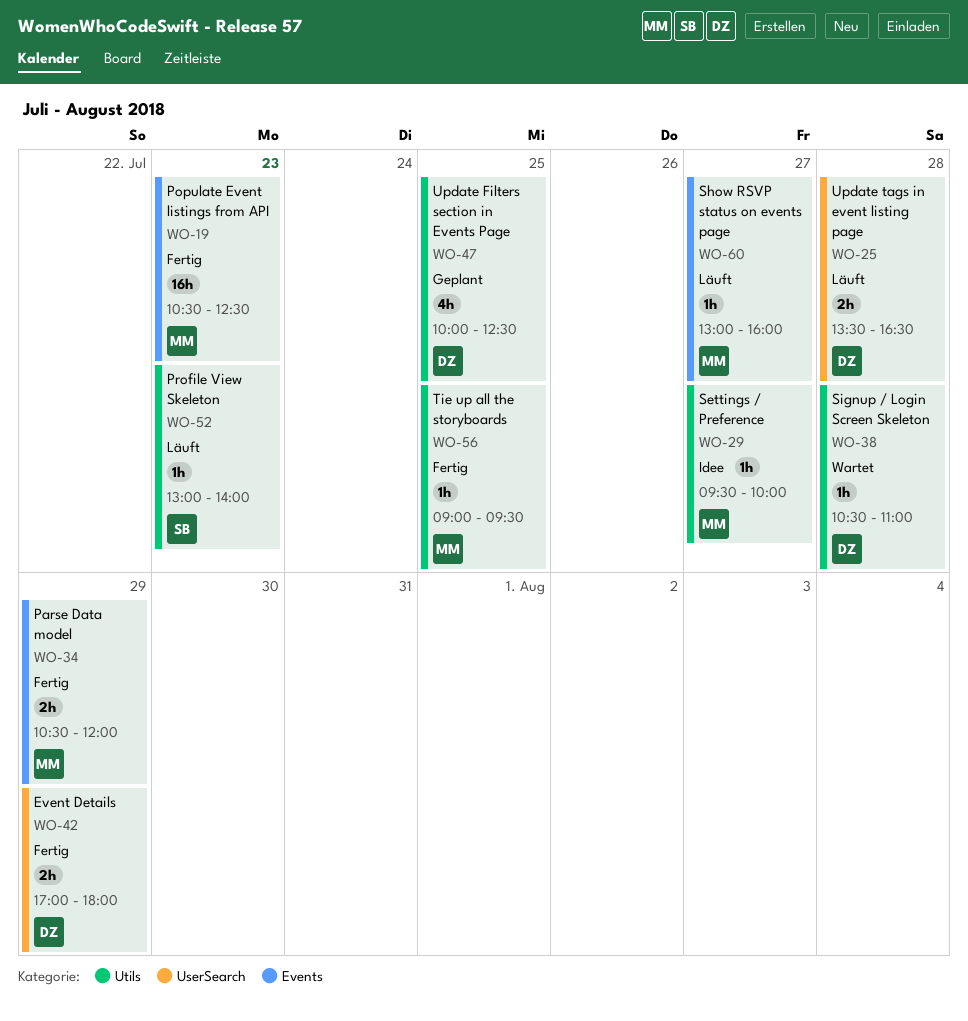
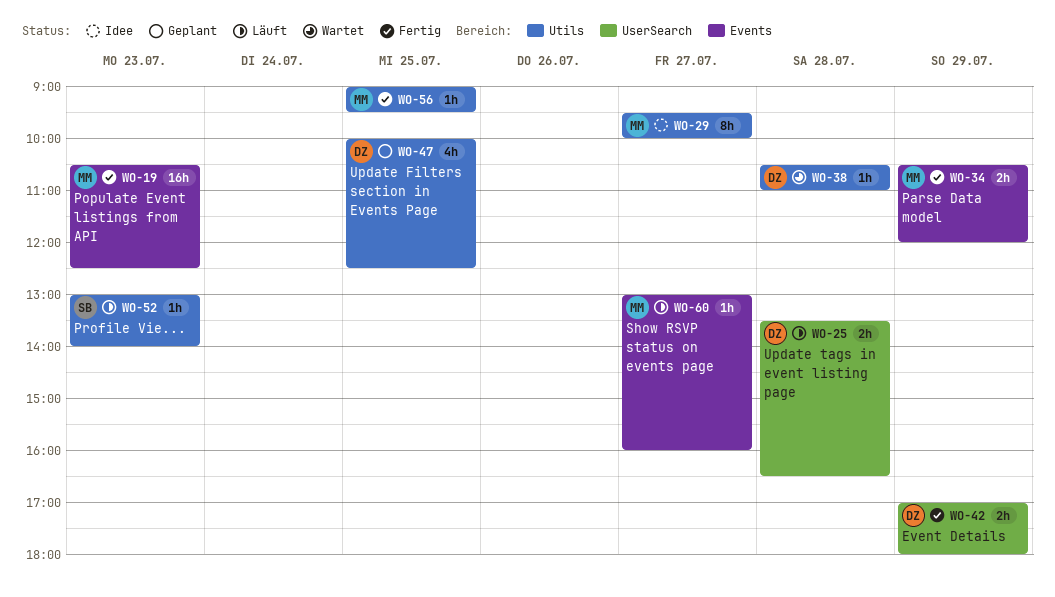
WO-29, estimate: 1h -> 8h

